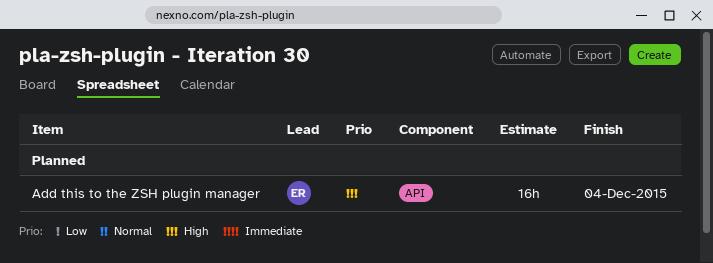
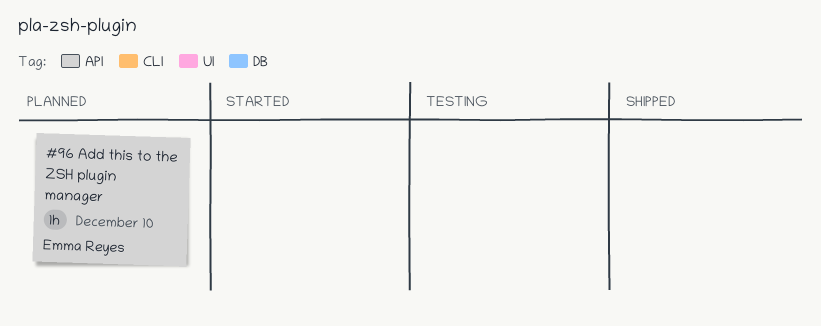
Add this to the ZSH plugin manager, estimate: 16h -> 1h
Add this to the ZSH plugin manager, due: Dec 4 -> Dec 10

